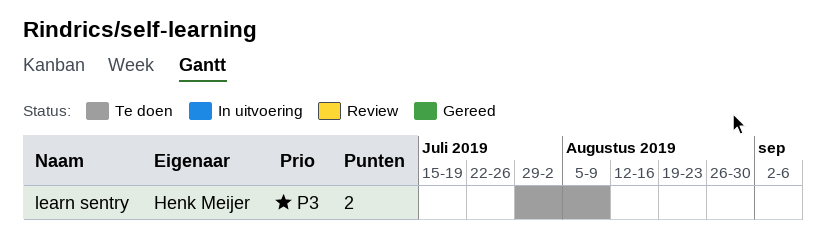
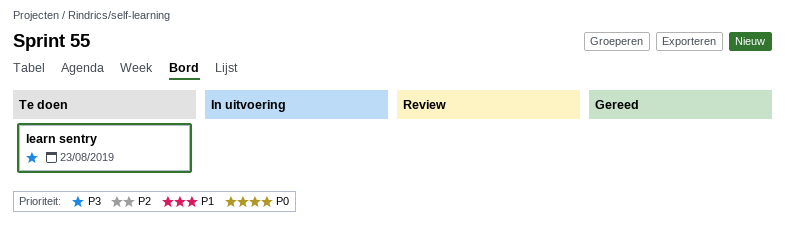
learn sentry, due: Aug 9 -> Aug 23

